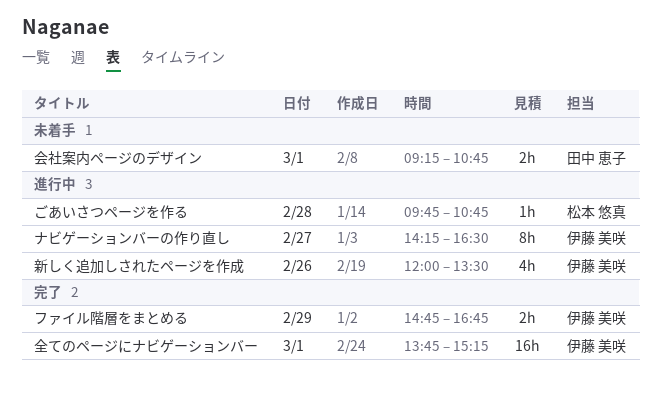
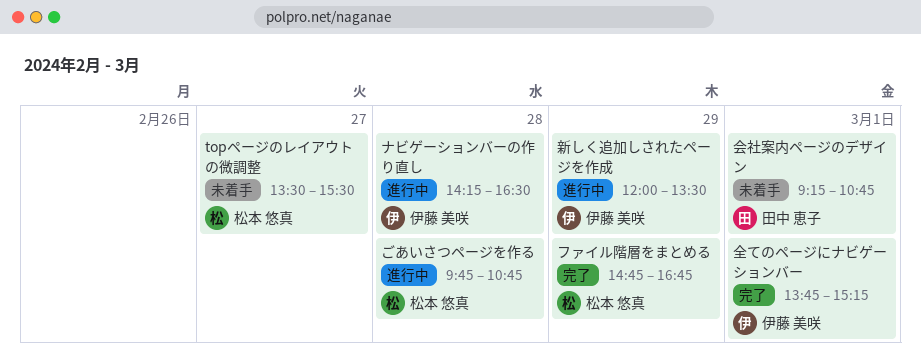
topページのレイアウトの微調整: none -> present
ナビゲーションバーの作り直し, day: Feb 27 -> Feb 28
ファイル階層をまとめる, owner: 伊藤 美咲 -> 松本 悠真
新しく追加しされたページを作成, day: Feb 26 -> Feb 29

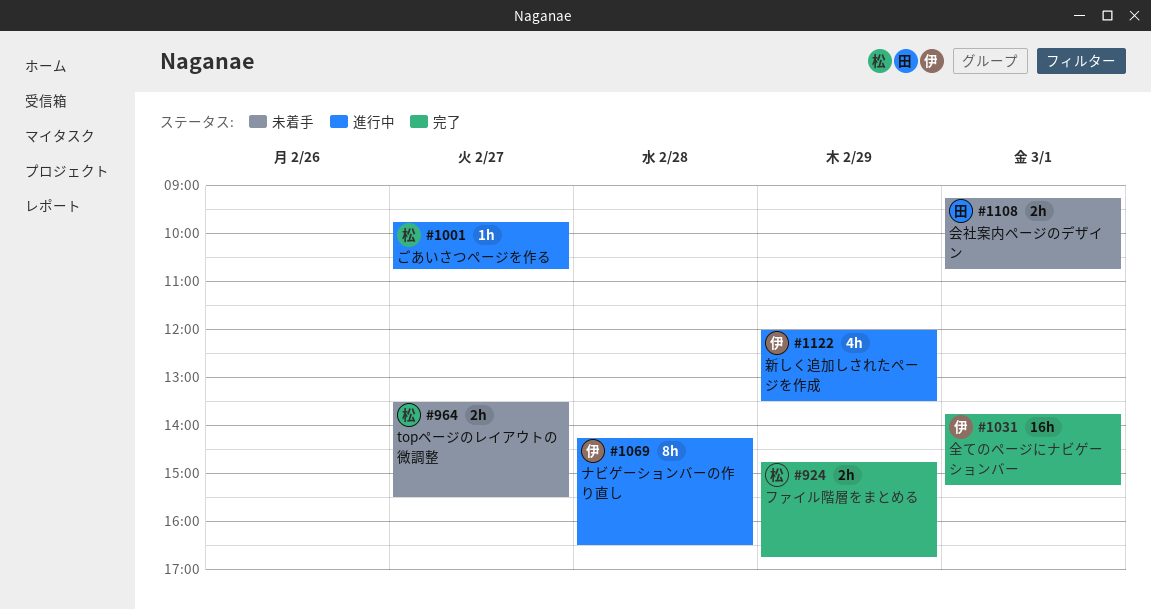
ごあいさつページを作る, day: Feb 28 -> Feb 27

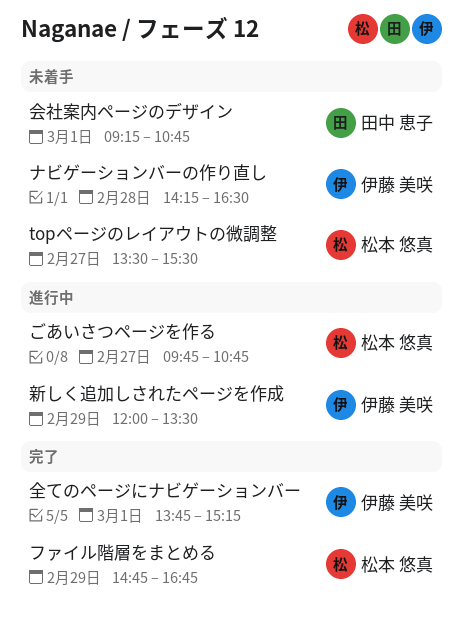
ナビゲーションバーの作り直し, status: 進行中 -> 未着手

